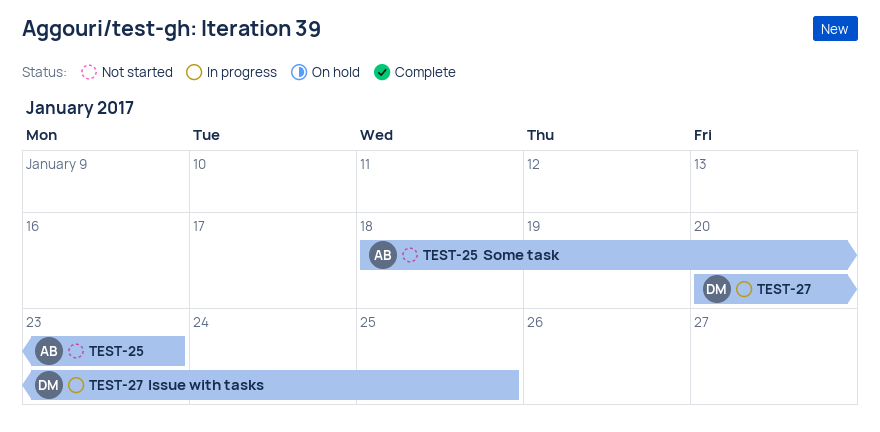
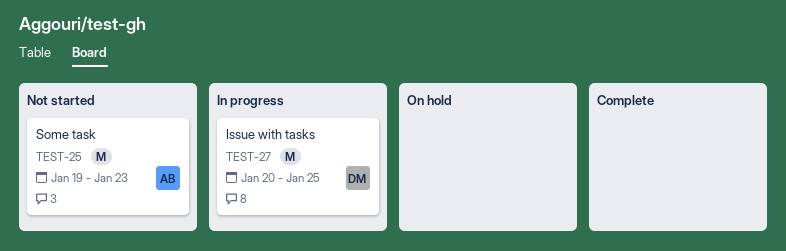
TEST-25, start: Jan 18 -> Jan 19

